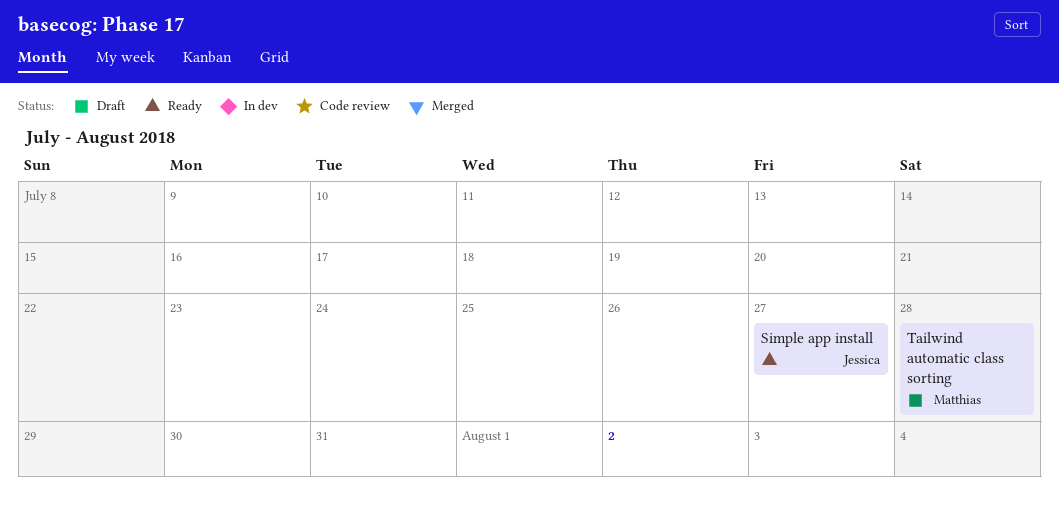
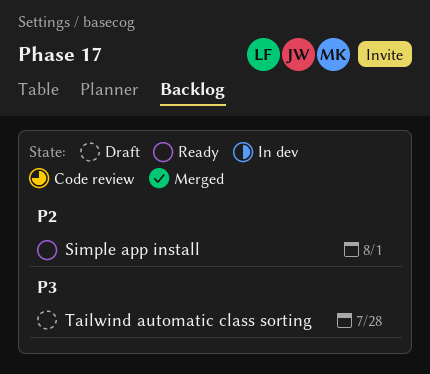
Simple app install, due: Jul 27 -> Aug 1

